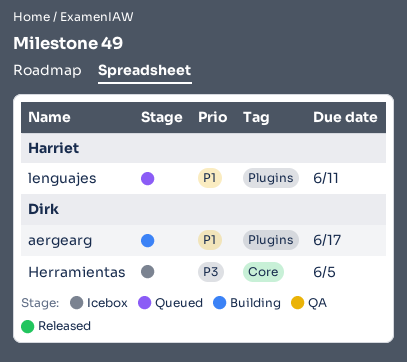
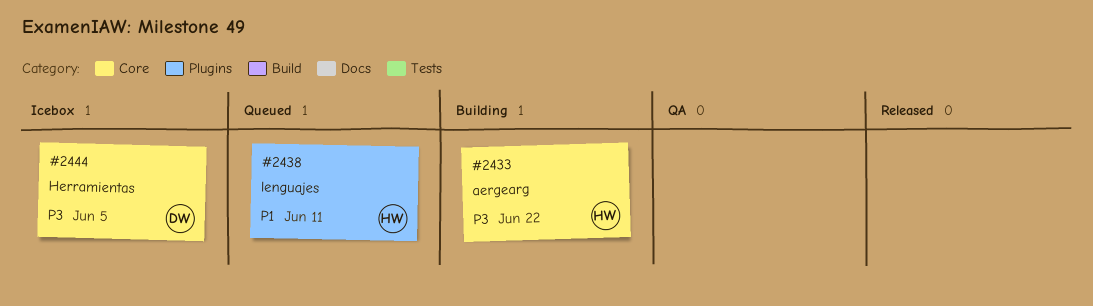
aergearg, owner: Dirk -> Harriet
aergearg, priority: P1 -> P3
aergearg, label: Plugins -> Core
aergearg, due: Jun 17 -> Jun 22

